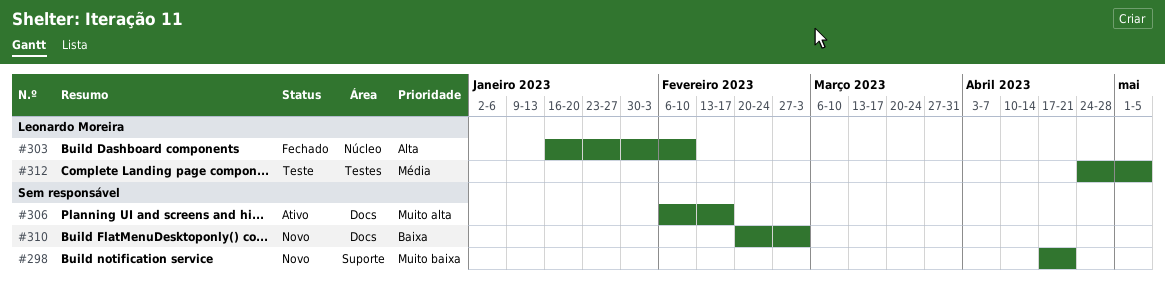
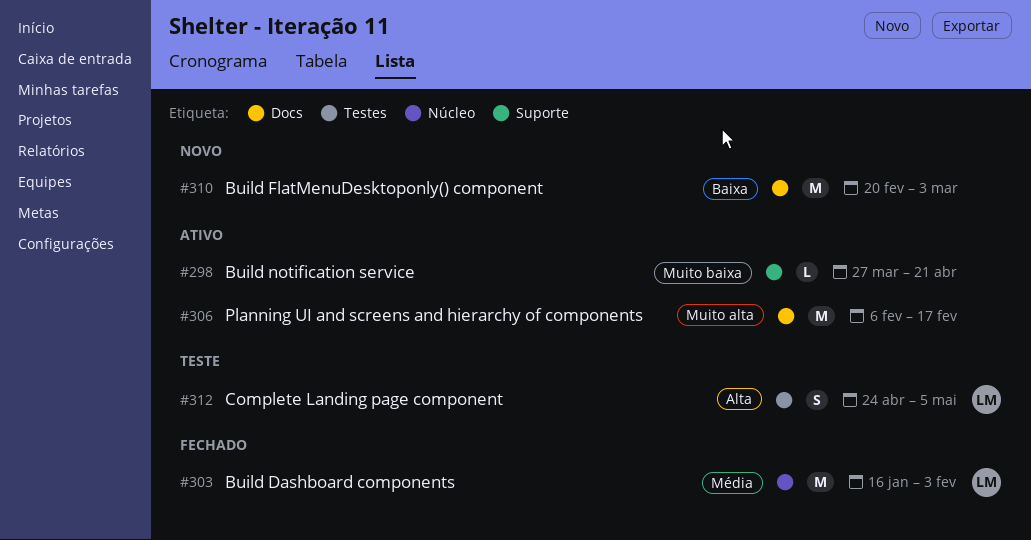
#298, status: Novo -> Ativo
#298, start: Apr 17 -> Mar 27
#303, priority: Alta -> Média
#303, due: Feb 10 -> Feb 3
#312, priority: Média -> Alta

